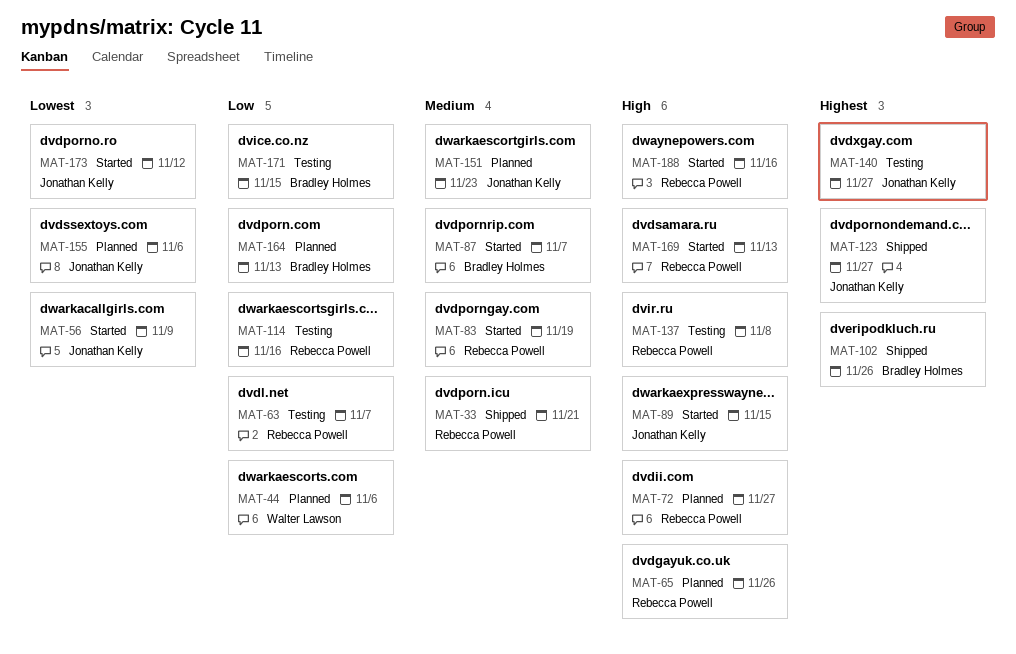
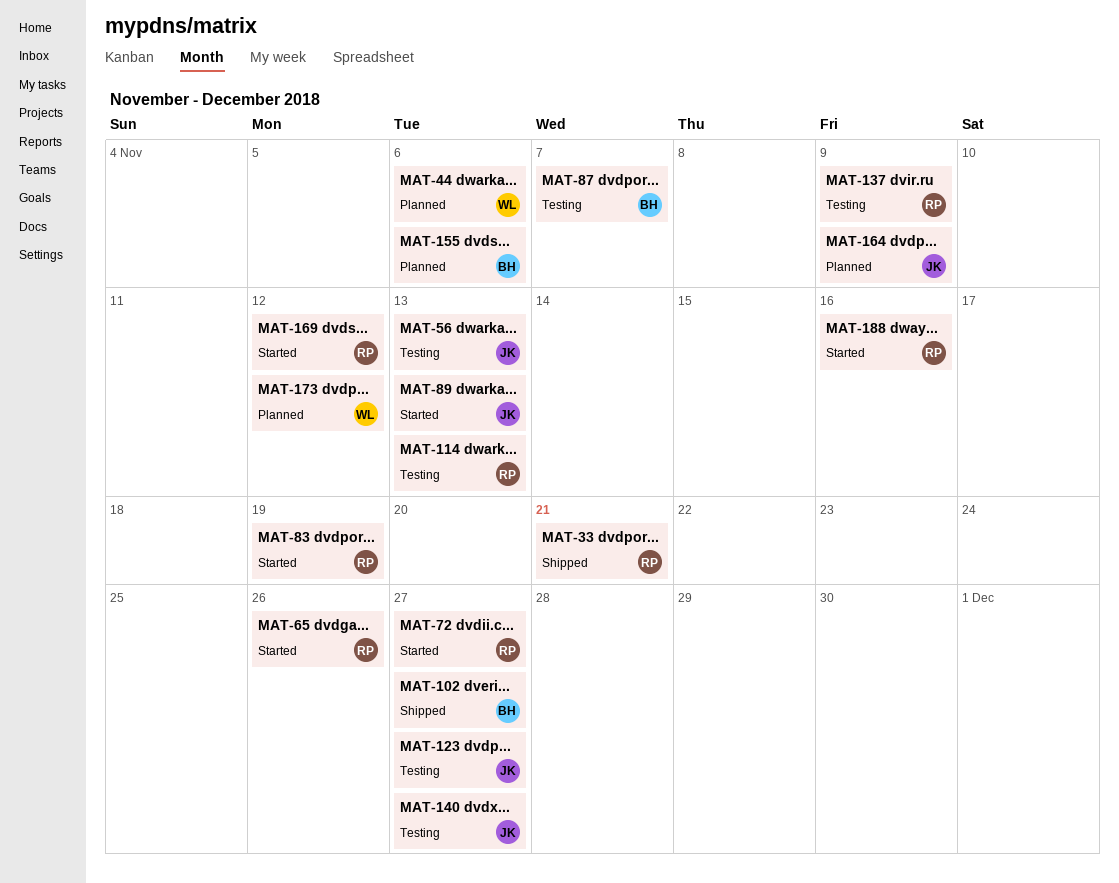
MAT-56, status: Started -> Testing
MAT-56, due: Nov 9 -> Nov 13
MAT-63: present -> none
MAT-65, status: Planned -> Started
MAT-72, status: Planned -> Started
MAT-87, status: Started -> Testing
MAT-89, due: Nov 15 -> Nov 13
MAT-102, due: Nov 26 -> Nov 27
MAT-114, due: Nov 16 -> Nov 13
MAT-123, status: Shipped -> Testing
MAT-137, due: Nov 8 -> Nov 9
MAT-151: present -> none
MAT-155, owner: Jonathan Kelly -> Bradley Holmes
MAT-164, owner: Bradley Holmes -> Jonathan Kelly
MAT-164, due: Nov 13 -> Nov 9
MAT-169, due: Nov 13 -> Nov 12
MAT-171: present -> none
MAT-173, status: Started -> Planned
MAT-173, owner: Jonathan Kelly -> Walter Lawson

